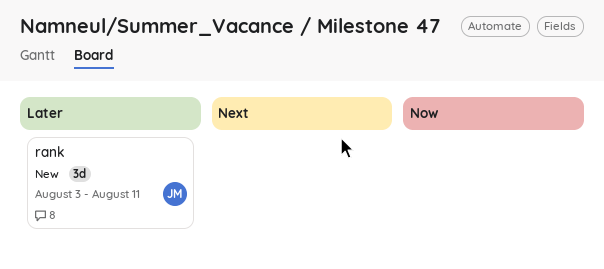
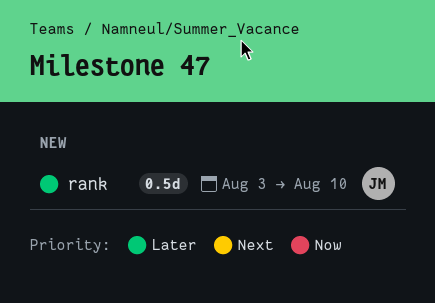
rank, estimate: 3d -> 0.5d
rank, due: Aug 11 -> Aug 10

